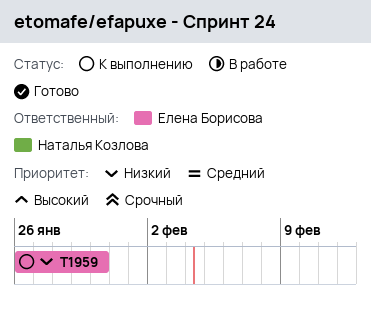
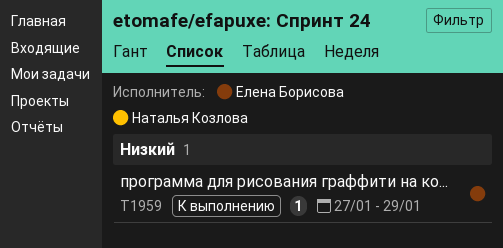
T1959, start: Jan 26 -> Jan 27
T1959, due: Jan 30 -> Jan 29

